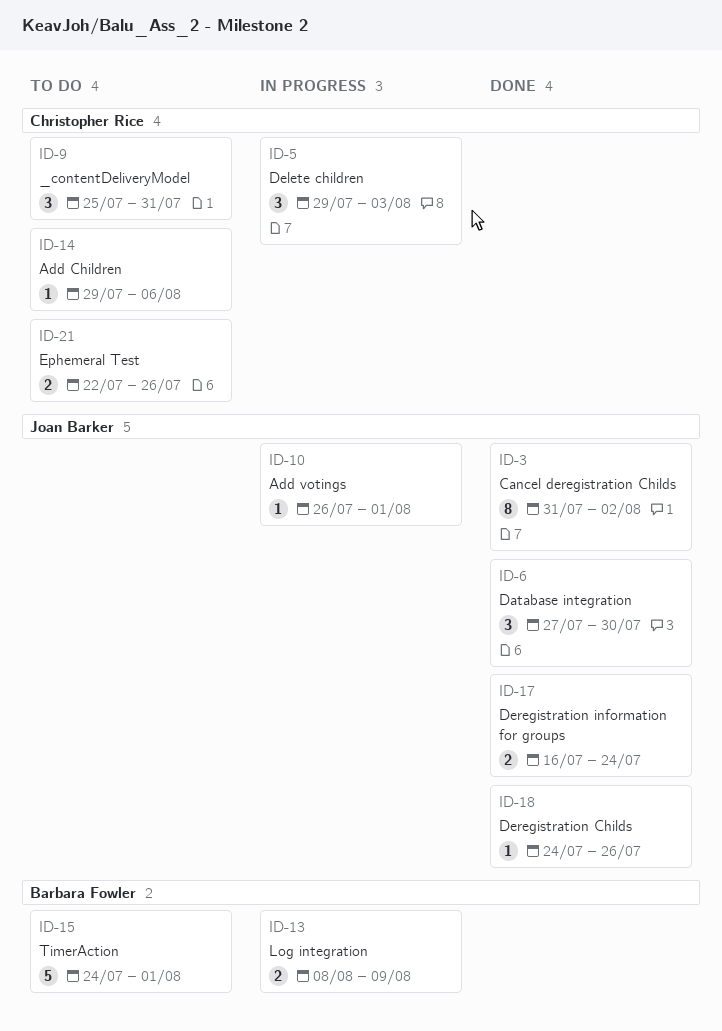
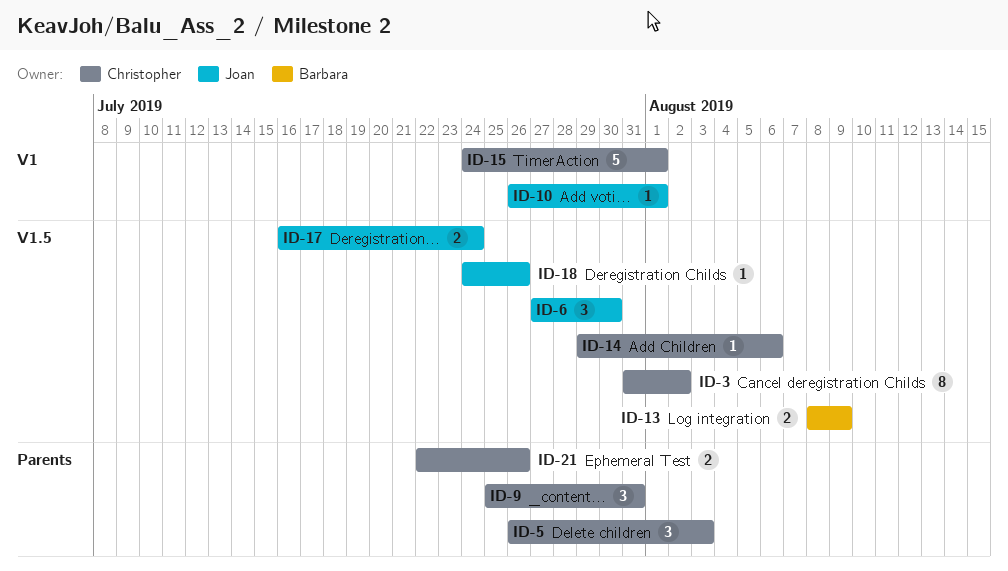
ID-3, owner: Joan Barker -> Christopher Rice
ID-5, start: Jul 29 -> Jul 26
ID-15, owner: Barbara Fowler -> Christopher Rice

